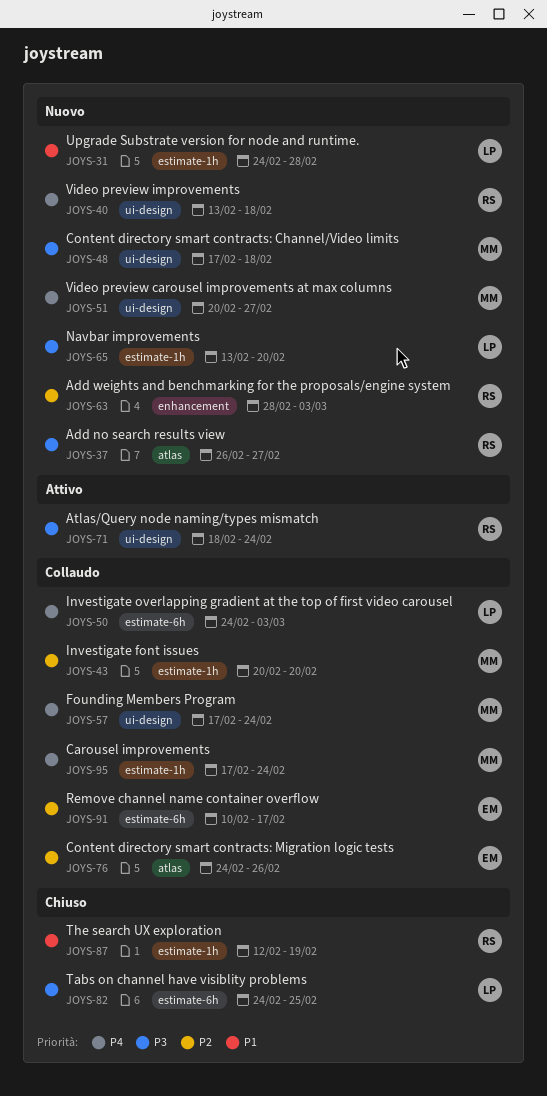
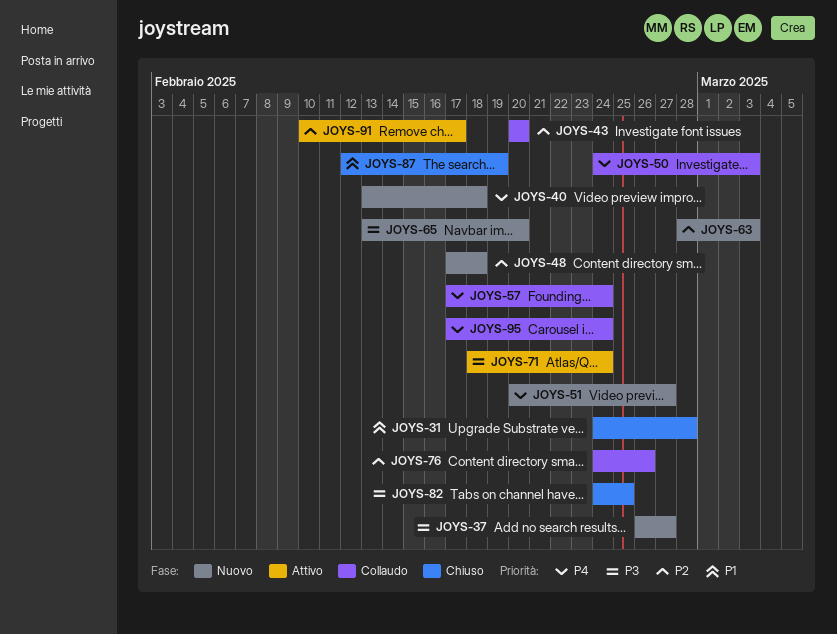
JOYS-31, status: Nuovo -> Chiuso
JOYS-48, priority: P3 -> P2
JOYS-91, status: Collaudo -> Attivo

